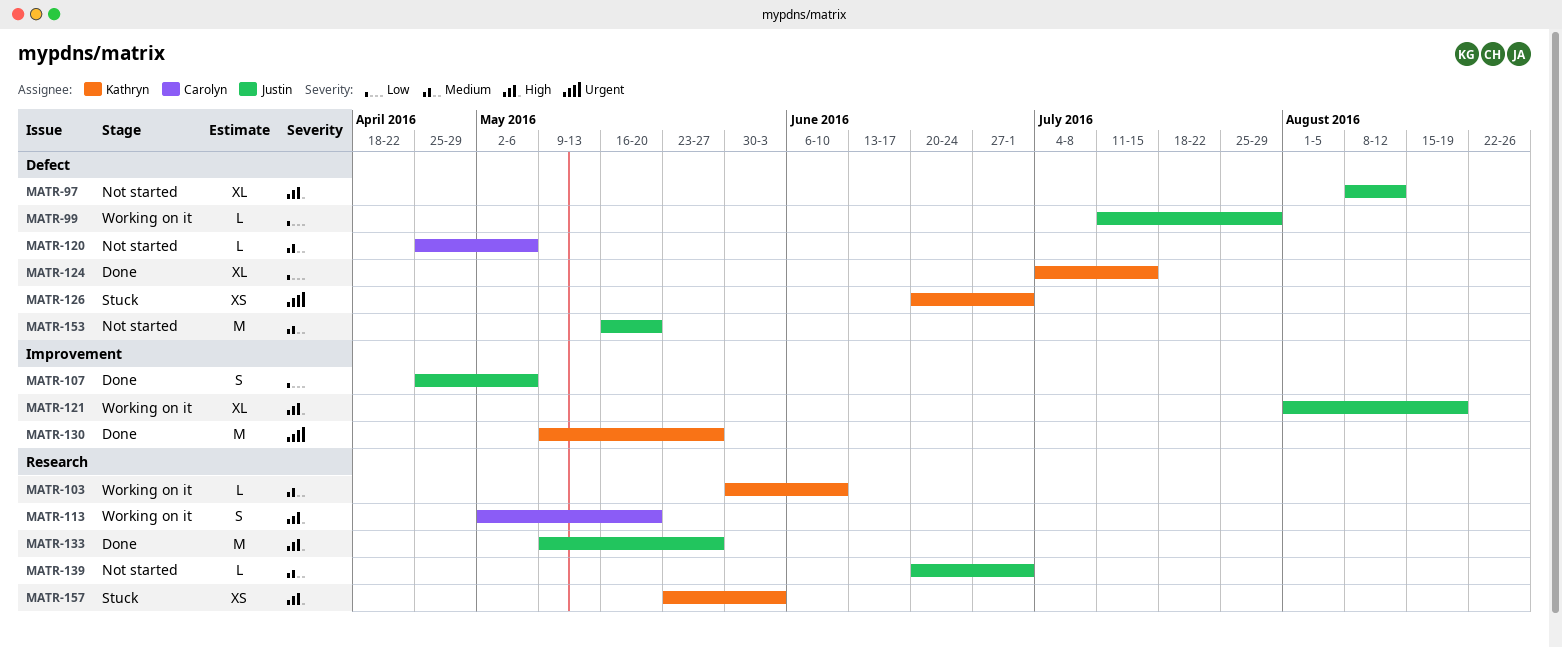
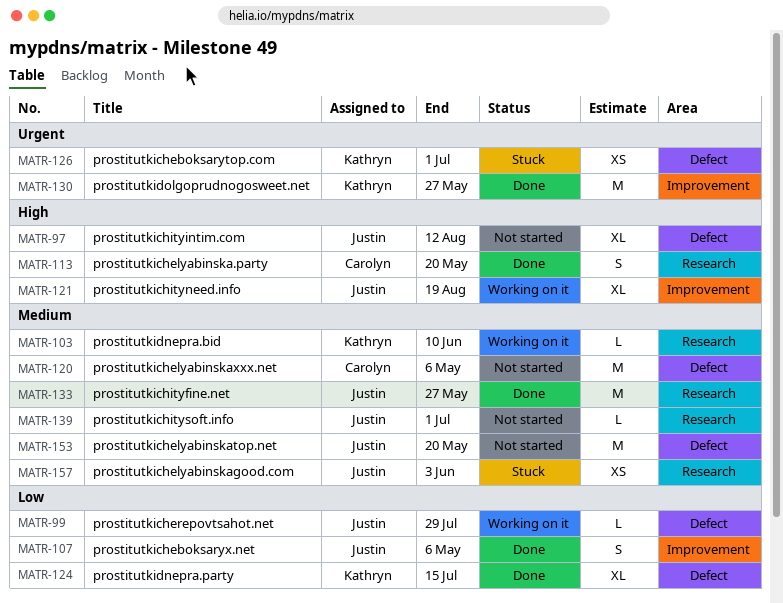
MATR-113, status: Working on it -> Done
MATR-120, estimate: L -> M
MATR-133, priority: High -> Medium
MATR-157, owner: Kathryn -> Justin
MATR-157, priority: High -> Medium

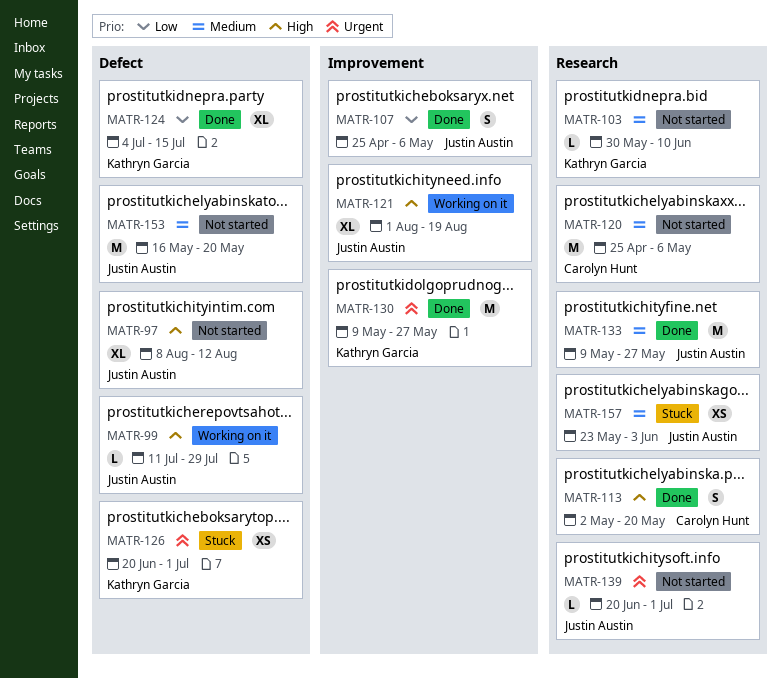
MATR-99, priority: Low -> High
MATR-103, status: Working on it -> Not started
MATR-120, label: Defect -> Research
MATR-139, priority: Medium -> Urgent

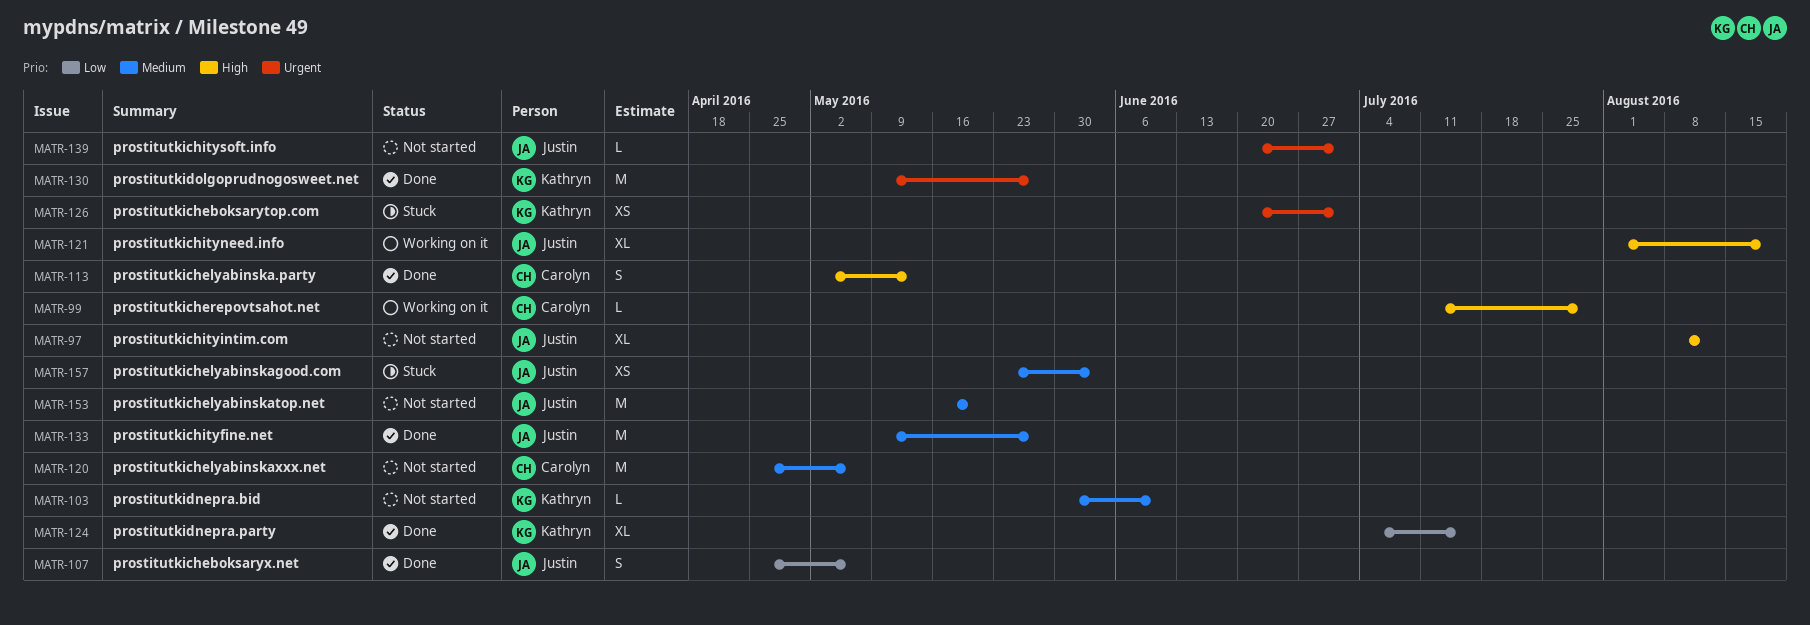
MATR-99, owner: Justin Austin -> Carolyn Hunt
MATR-113, due: May 20 -> May 13

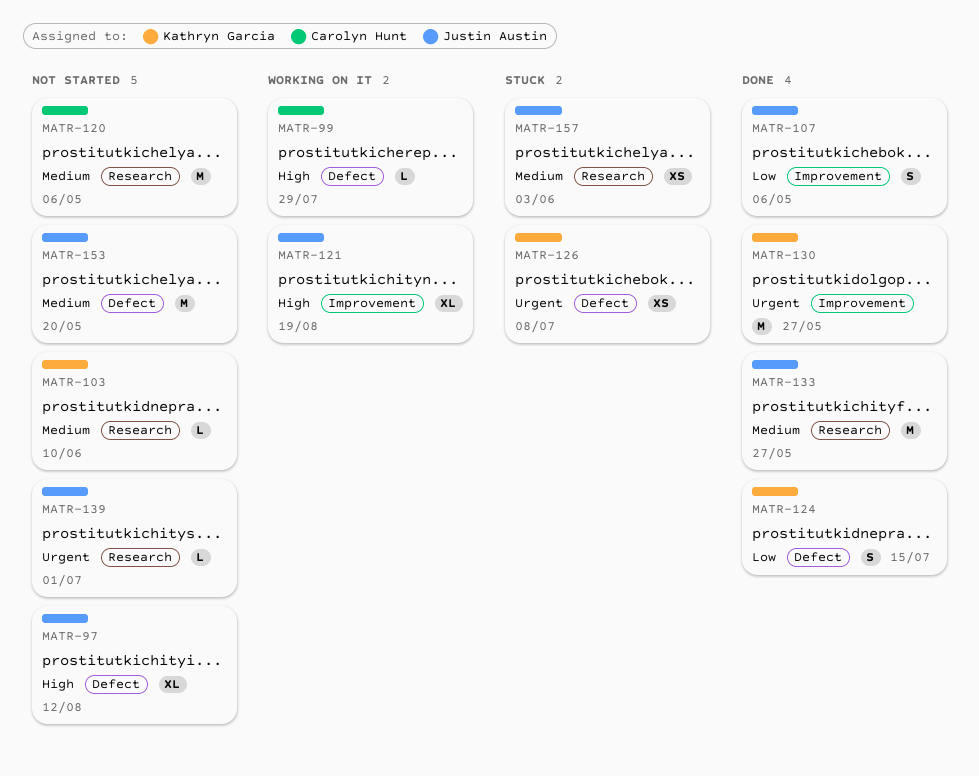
MATR-113: present -> none
MATR-124, estimate: XL -> S
MATR-126, due: Jul 1 -> Jul 8

